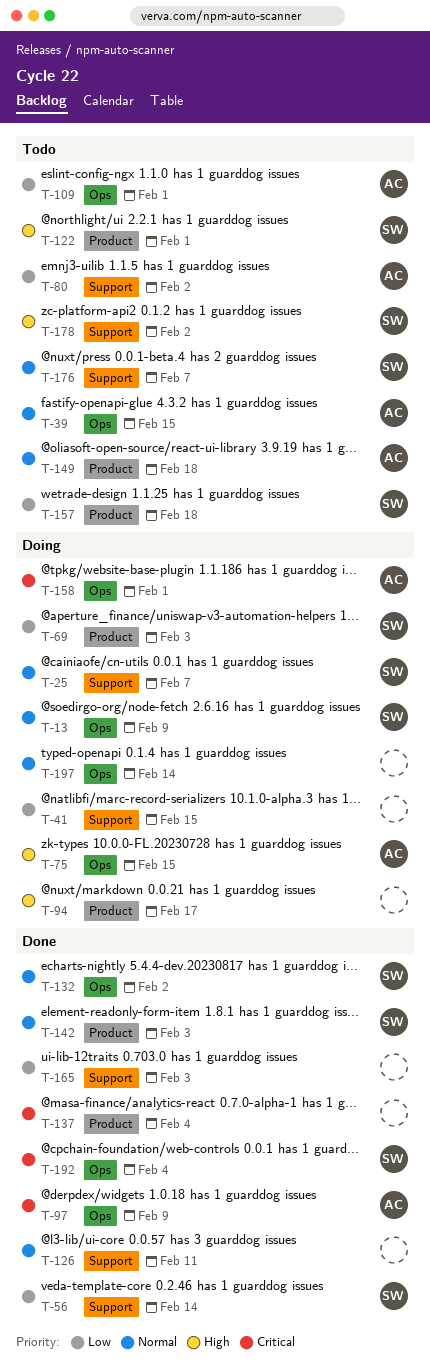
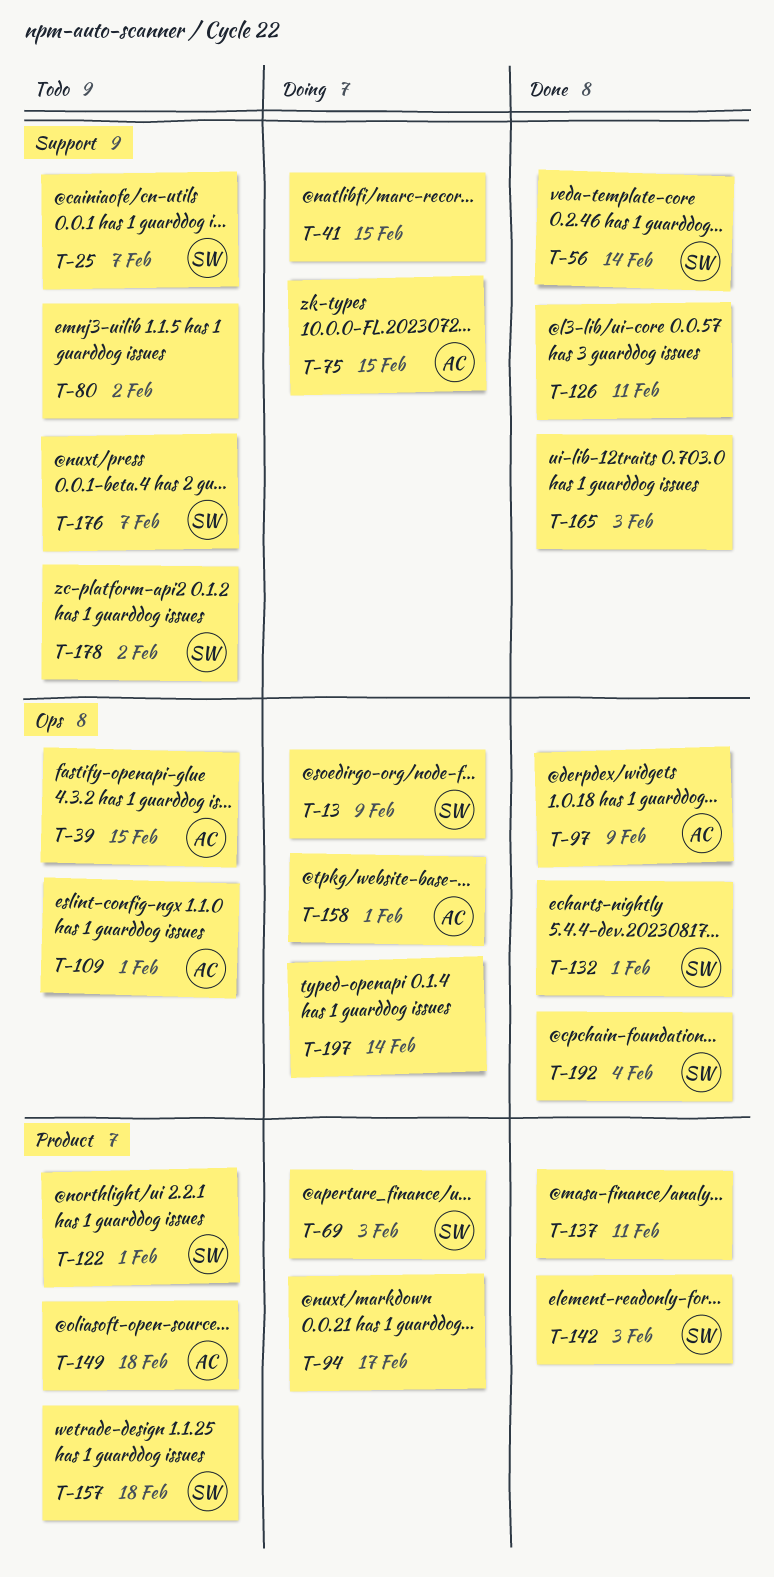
T-25, status: Doing -> Todo
T-75, label: Ops -> Support
T-80, owner: AC -> none
T-132, due: Feb 2 -> Feb 1
T-137, due: Feb 4 -> Feb 11

